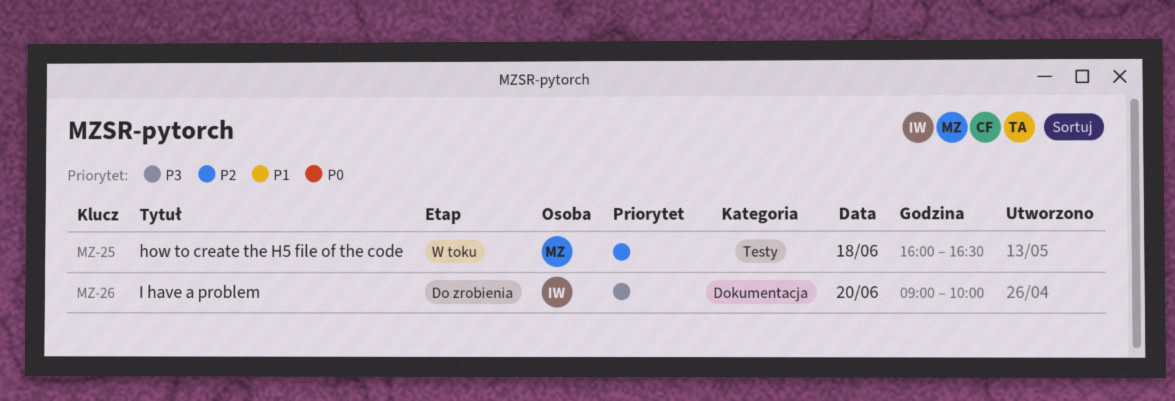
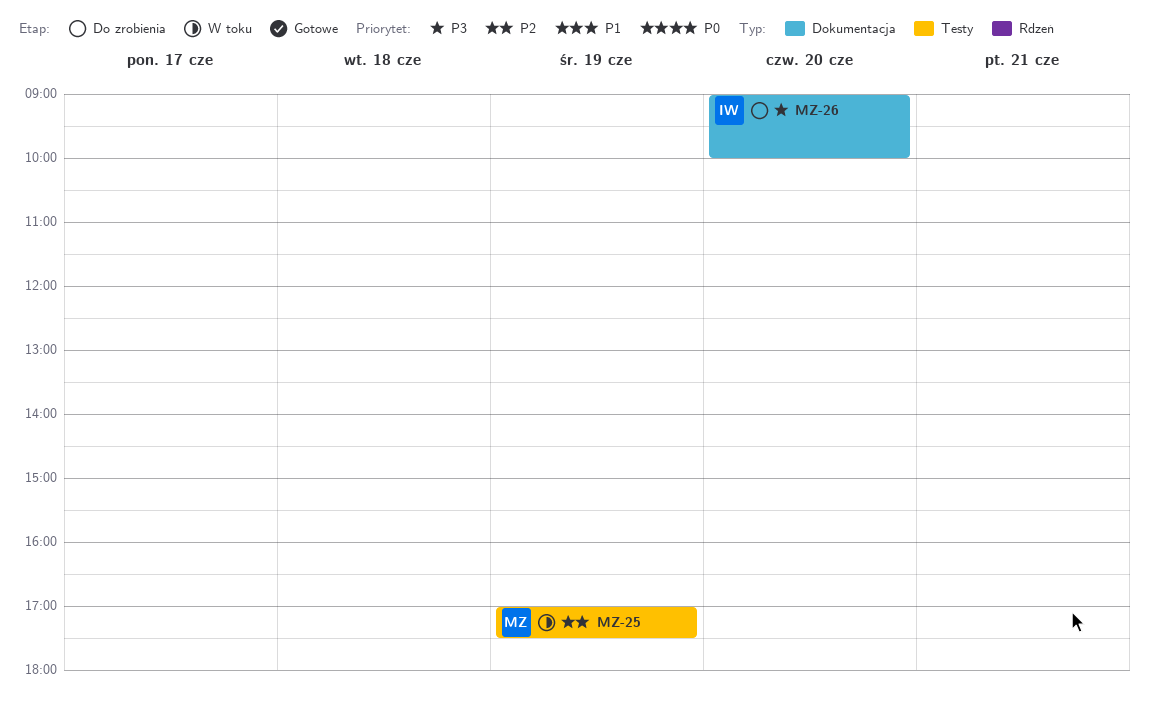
MZ-25, day: Jun 18 -> Jun 19
MZ-25, begins: 16:00 -> 17:00
MZ-25, ends: 16:30 -> 17:30

